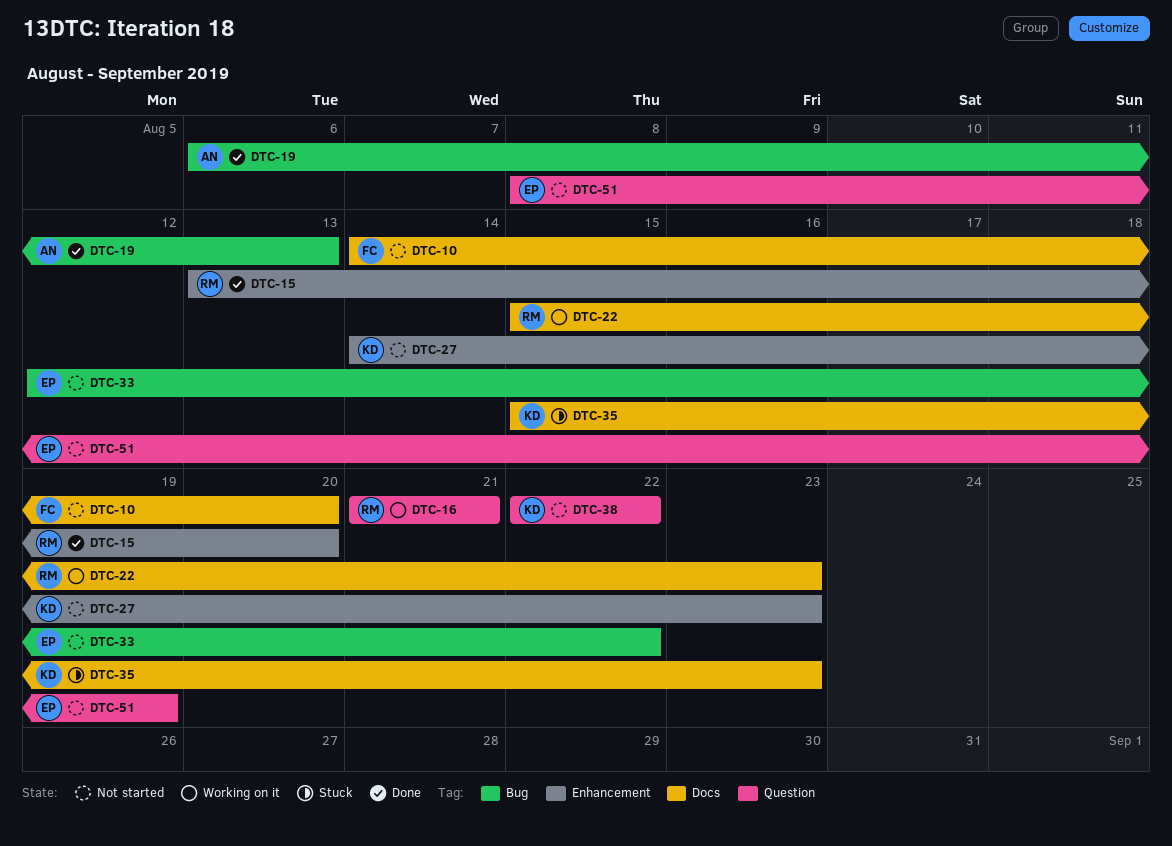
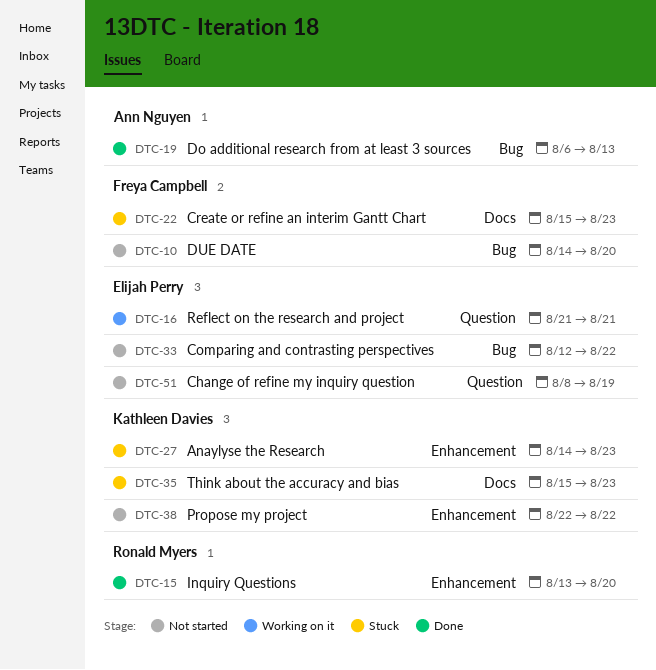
DTC-10, label: Docs -> Bug
DTC-16, owner: Ronald Myers -> Elijah Perry
DTC-22, status: Working on it -> Stuck
DTC-22, owner: Ronald Myers -> Freya Campbell
DTC-27, status: Not started -> Stuck
DTC-38, label: Question -> Enhancement

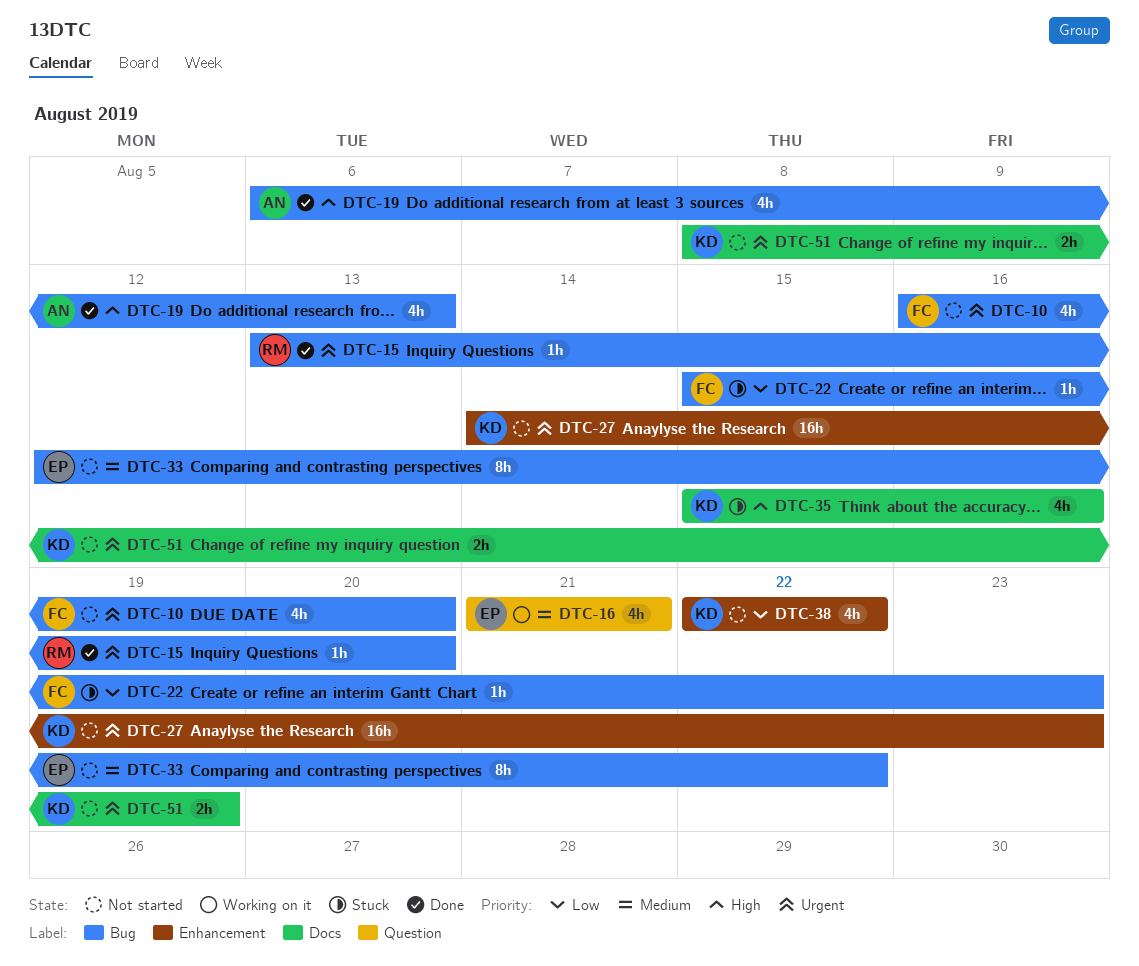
DTC-10, start: Aug 14 -> Aug 16
DTC-15, label: Enhancement -> Bug
DTC-22, label: Docs -> Bug
DTC-27, status: Stuck -> Not started
DTC-35, due: Aug 23 -> Aug 16
DTC-51, owner: Elijah Perry -> Kathleen Davies
DTC-51, label: Question -> Docs

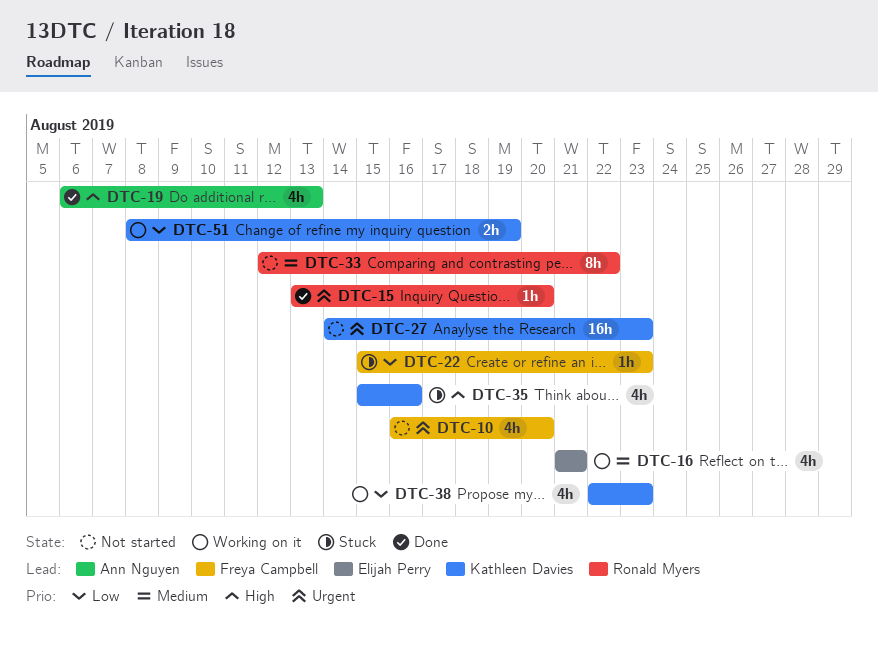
DTC-33, owner: Elijah Perry -> Ronald Myers
DTC-38, status: Not started -> Working on it
DTC-38, due: Aug 22 -> Aug 23
DTC-51, status: Not started -> Working on it
DTC-51, priority: Urgent -> Low

